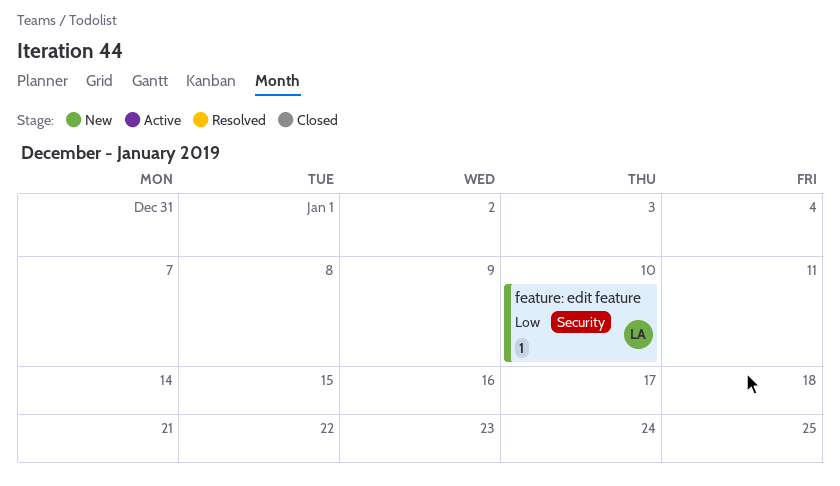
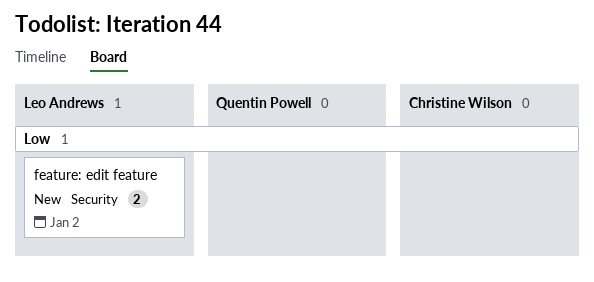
feature: edit feature, estimate: 1 -> 2
feature: edit feature, due: Jan 10 -> Jan 2

